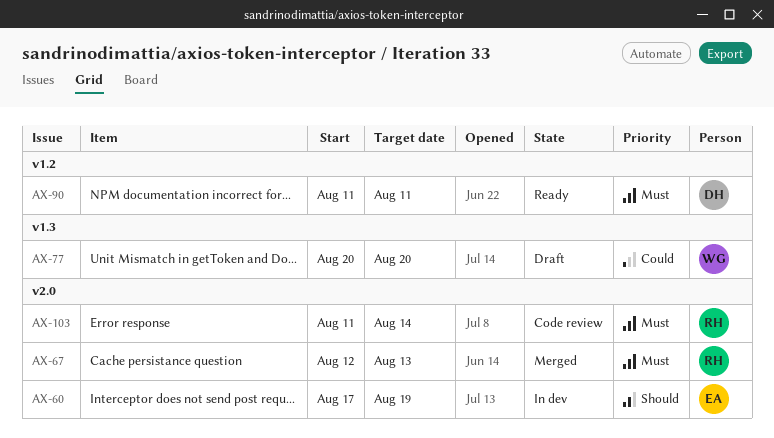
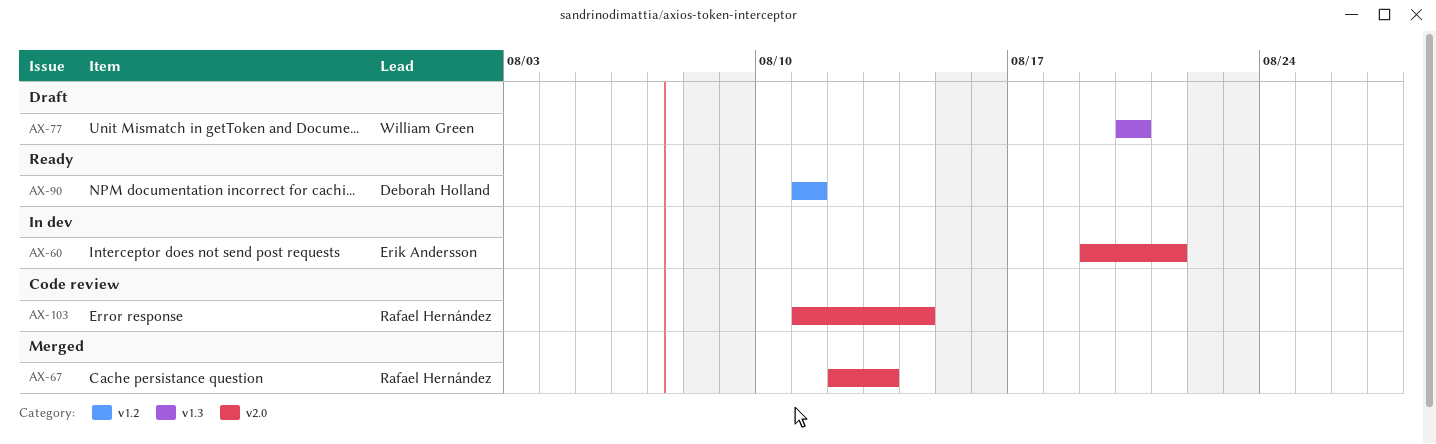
AX-60, start: Aug 17 -> Aug 19
AX-60, due: Aug 19 -> Aug 21

